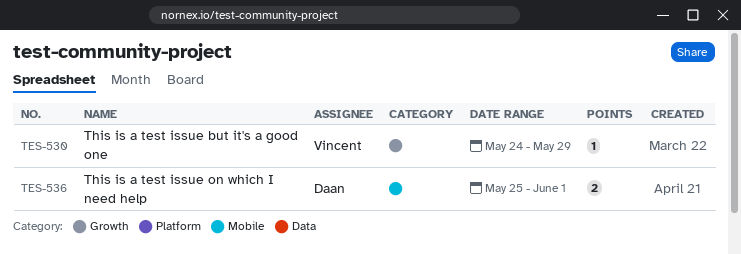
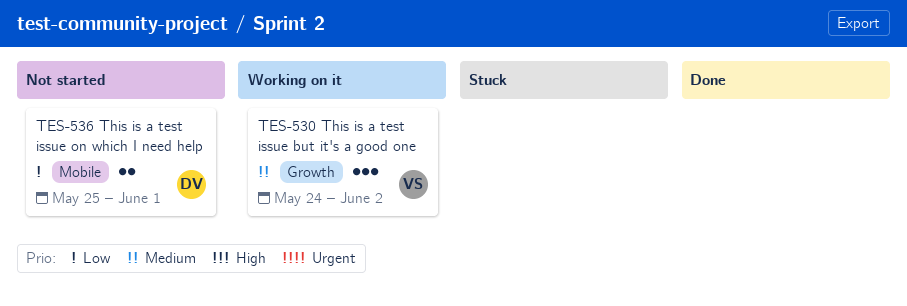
TES-530, estimate: 1 -> 3
TES-530, due: May 29 -> Jun 2

